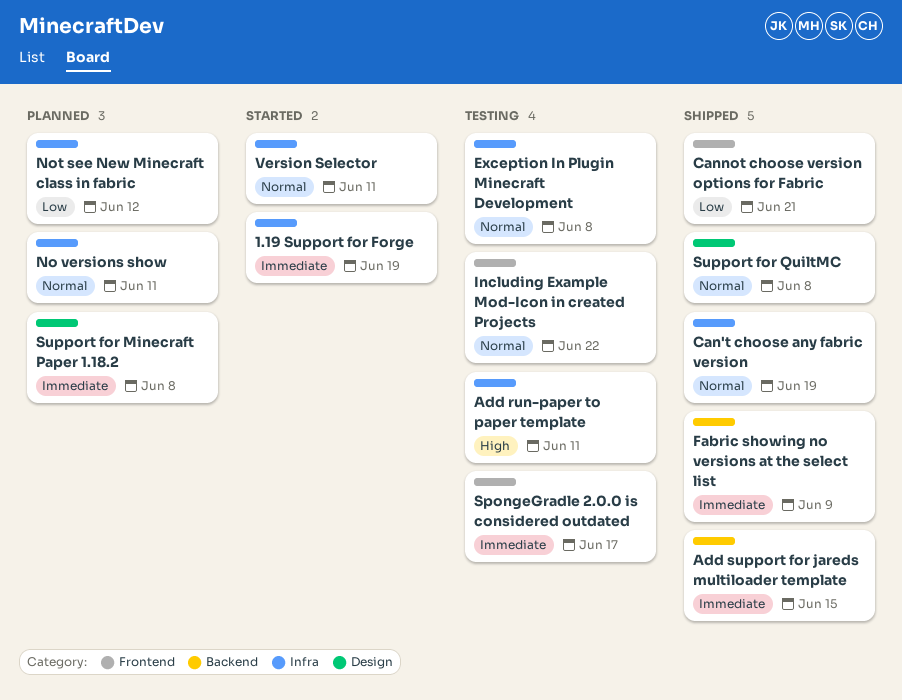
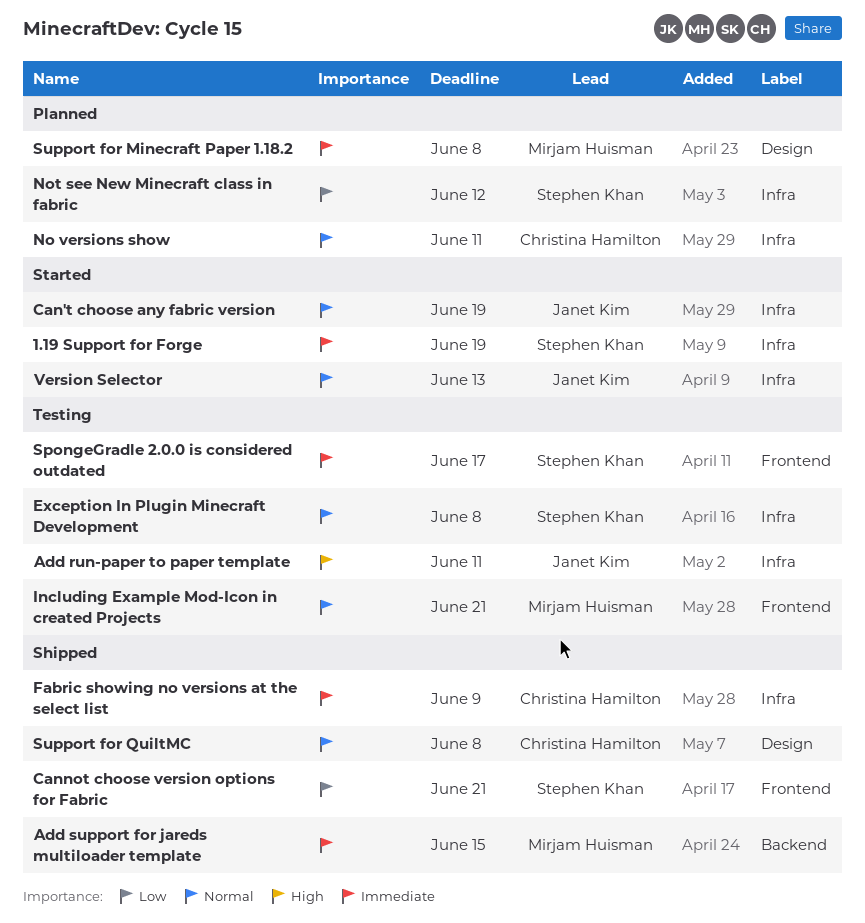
Can't choose any fabric version, status: Shipped -> Started
Fabric showing no versions at the select list, label: Backend -> Infra
Including Example Mod-Icon in created Projects, due: Jun 22 -> Jun 21
Version Selector, due: Jun 11 -> Jun 13

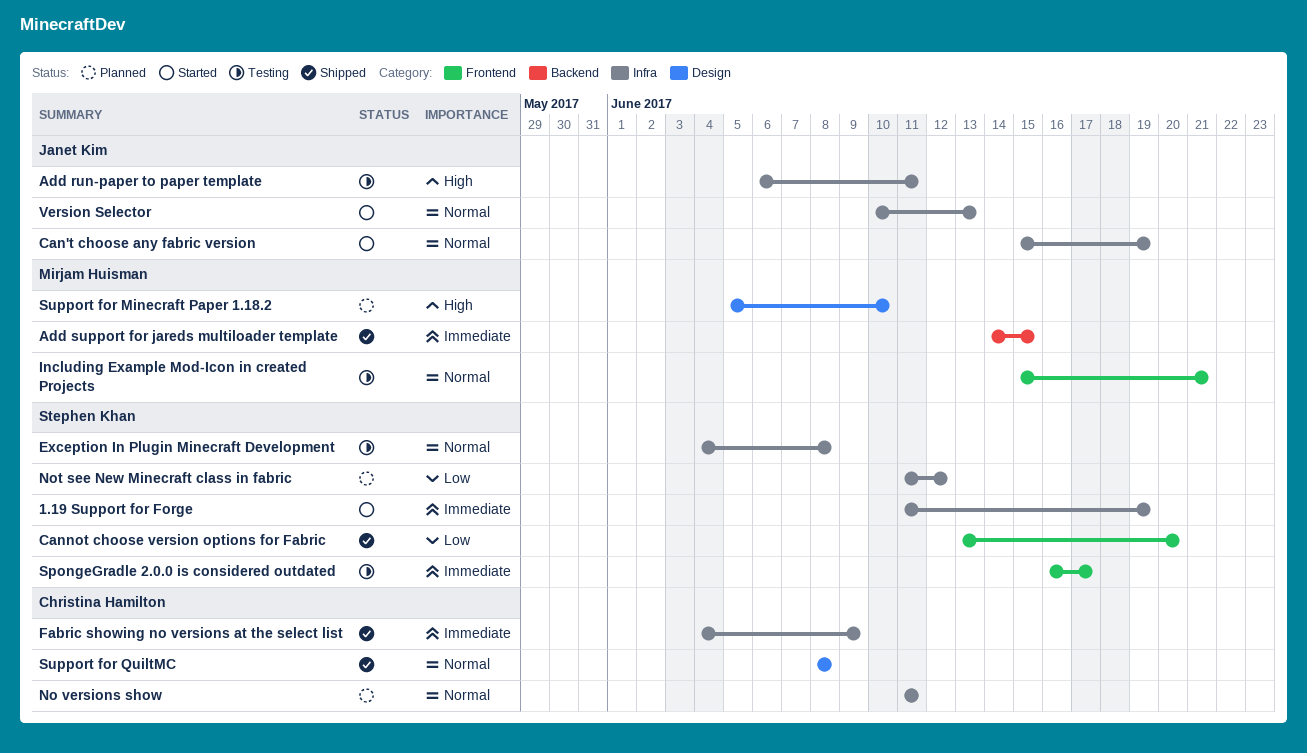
Cannot choose version options for Fabric, due: Jun 21 -> Jun 20
Support for Minecraft Paper 1.18.2, priority: Immediate -> High
Support for Minecraft Paper 1.18.2, due: Jun 8 -> Jun 10

